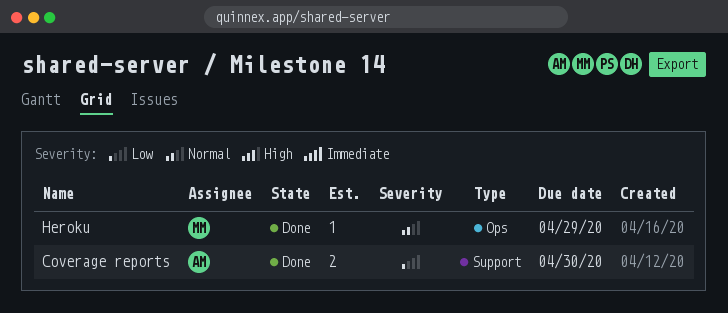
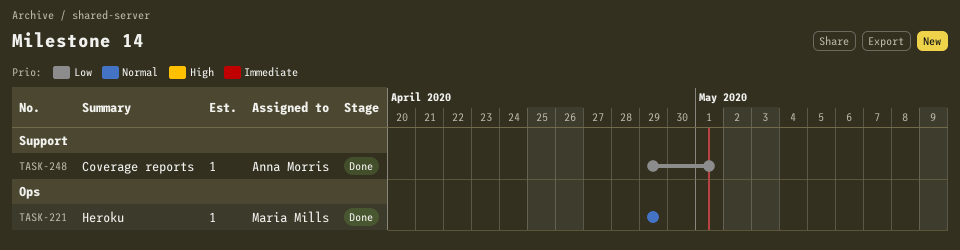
Coverage reports, estimate: 2 -> 1
Coverage reports, due: Apr 30 -> May 1

